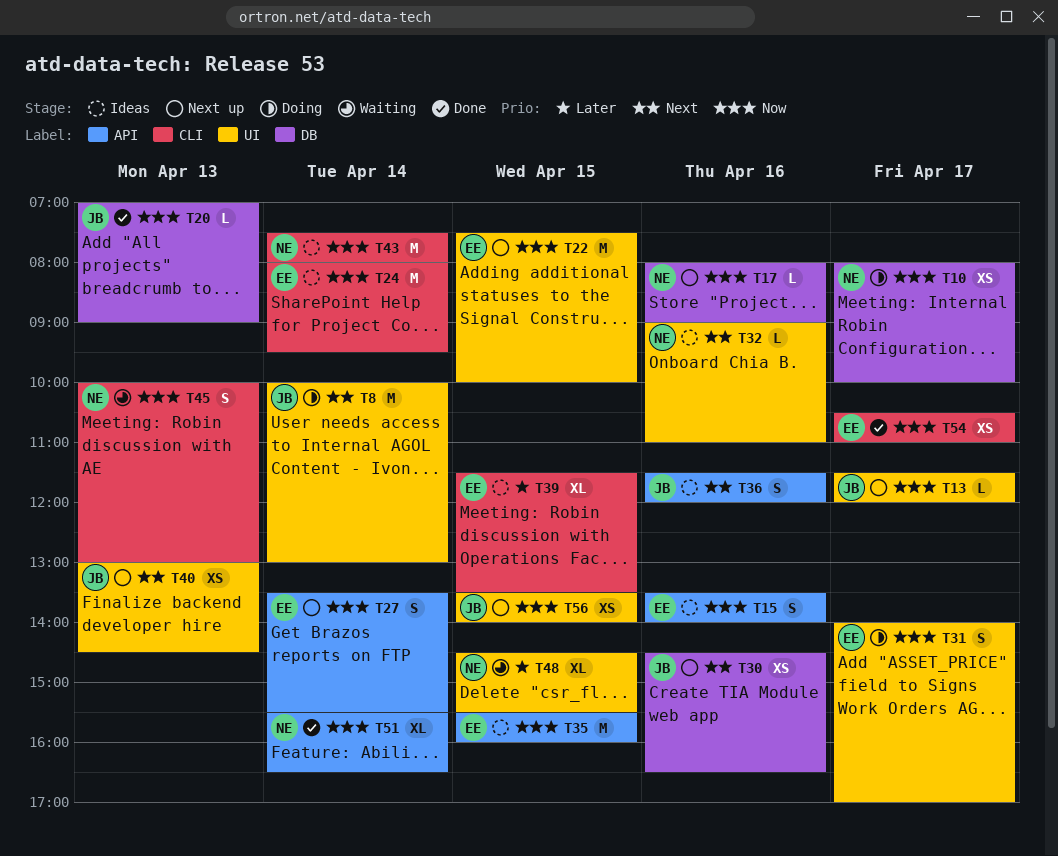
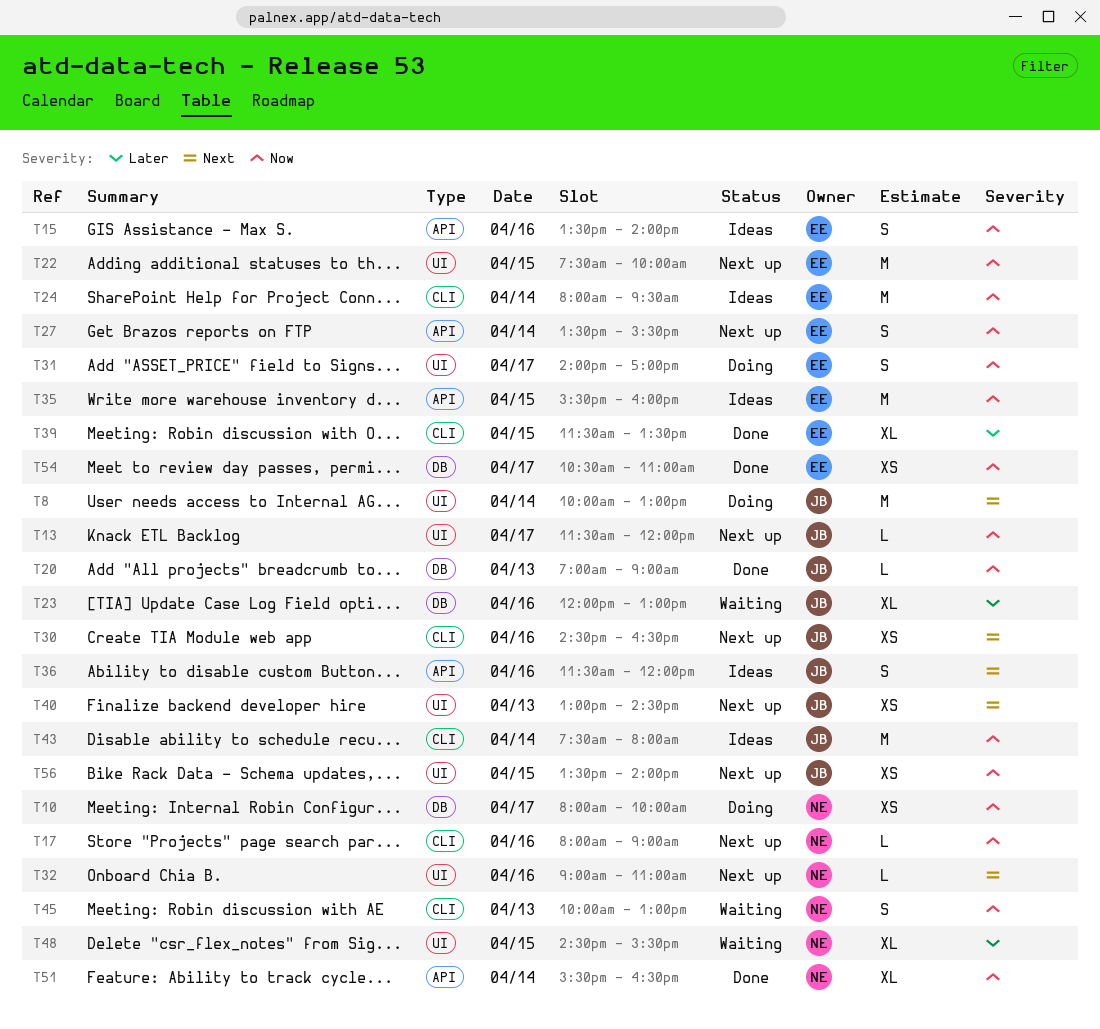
T17, label: DB -> CLI
T23: none -> present
T30, label: DB -> CLI
T32, status: Ideas -> Next up
T39, status: Ideas -> Done
T43, owner: NE -> JB
T54, label: CLI -> DB

